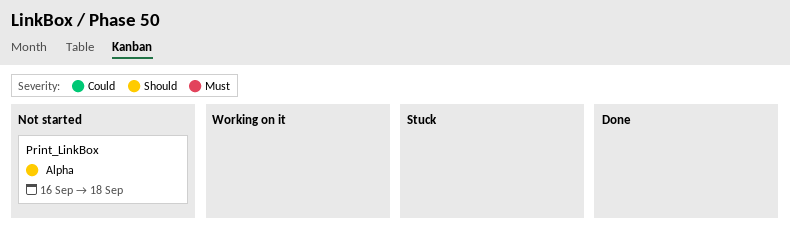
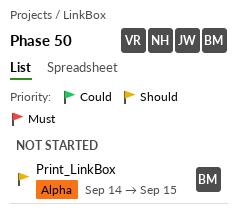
Print_LinkBox, start: Sep 16 -> Sep 14
Print_LinkBox, due: Sep 18 -> Sep 15

